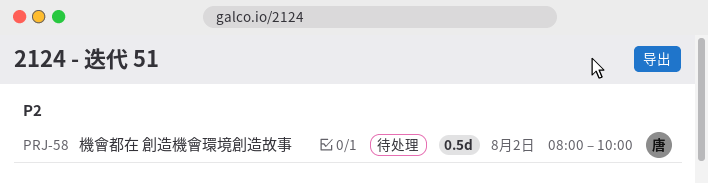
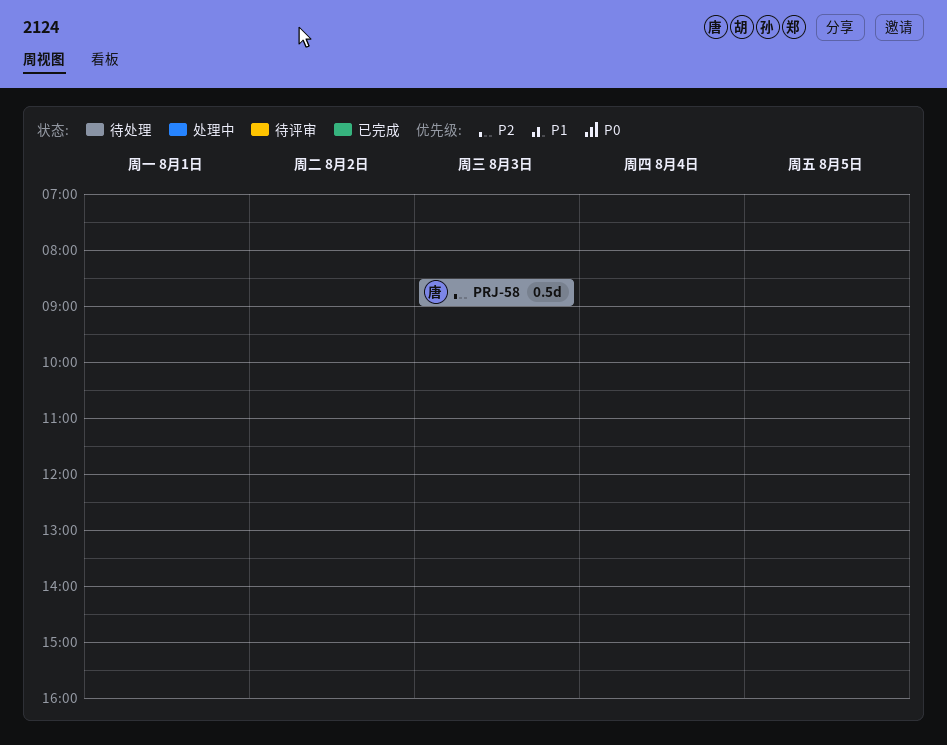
PRJ-58, day: Aug 2 -> Aug 3
PRJ-58, begins: 08:00 -> 08:30
PRJ-58, ends: 10:00 -> 09:00

